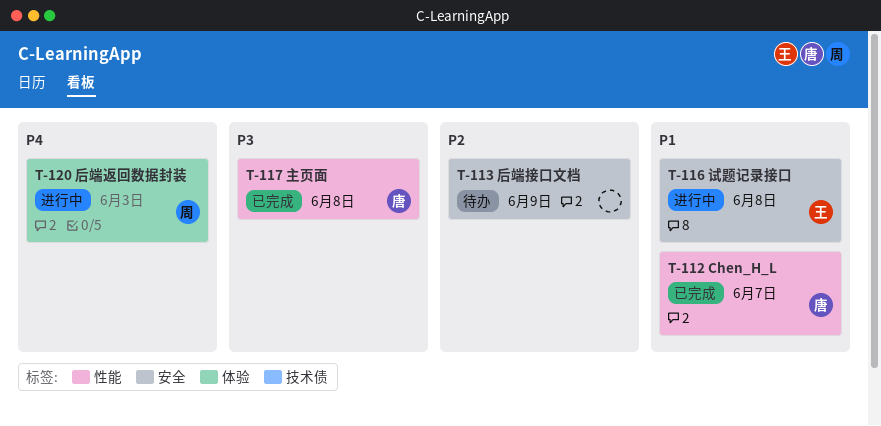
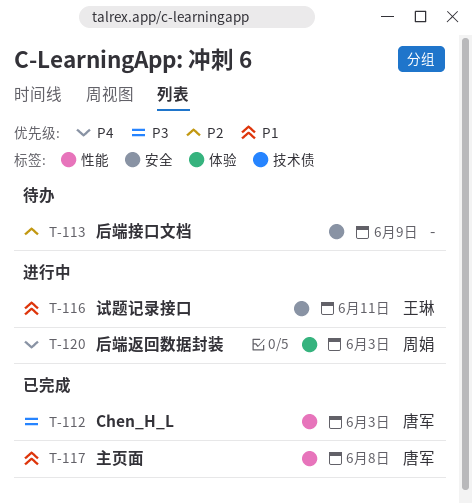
T-112, priority: P1 -> P3
T-112, due: Jun 7 -> Jun 3
T-116, due: Jun 8 -> Jun 11
T-117, priority: P3 -> P1

